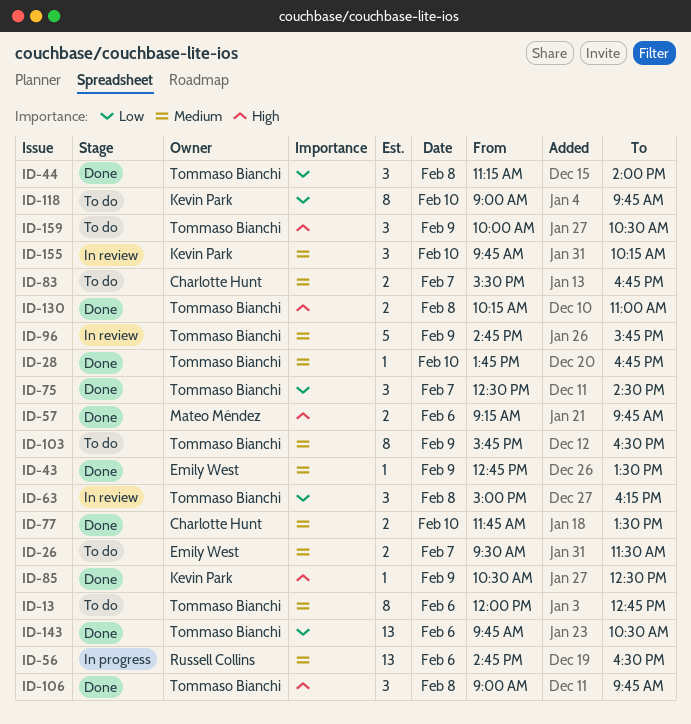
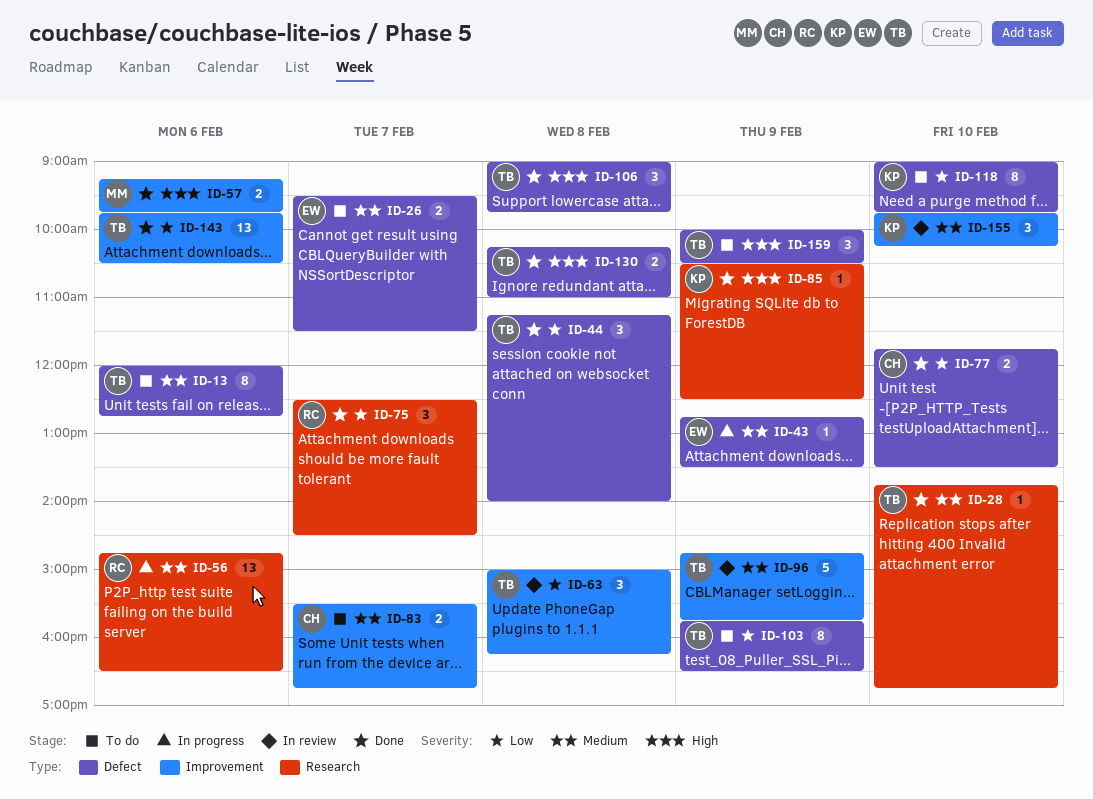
ID-43, status: Done -> In progress
ID-75, owner: Tommaso Bianchi -> Russell Collins
ID-77, priority: Medium -> Low
ID-103, priority: Medium -> Low

